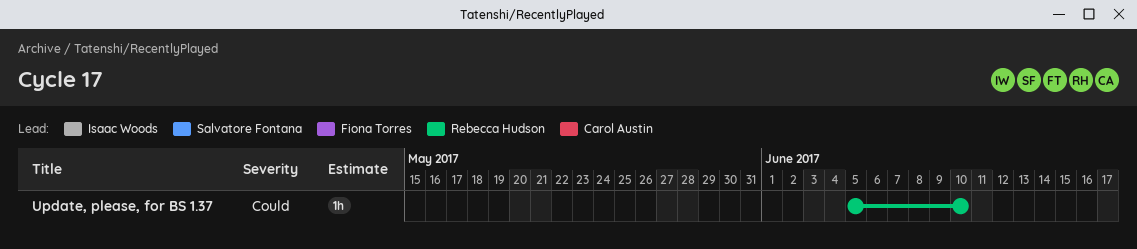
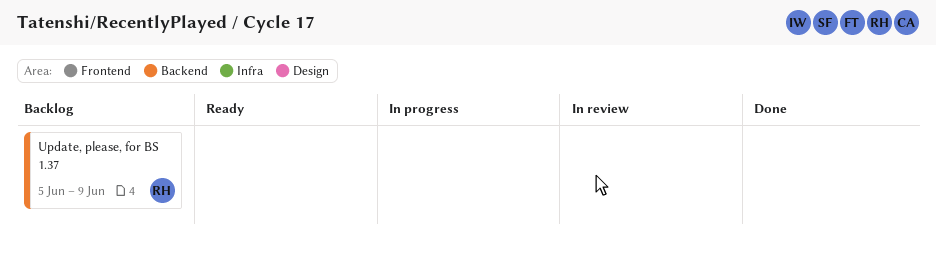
Update, please, for BS 1.37, due: Jun 10 -> Jun 9

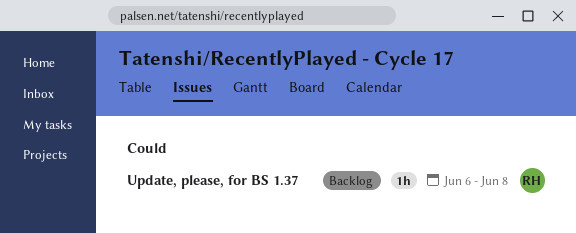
Update, please, for BS 1.37, start: Jun 5 -> Jun 6
Update, please, for BS 1.37, due: Jun 9 -> Jun 8

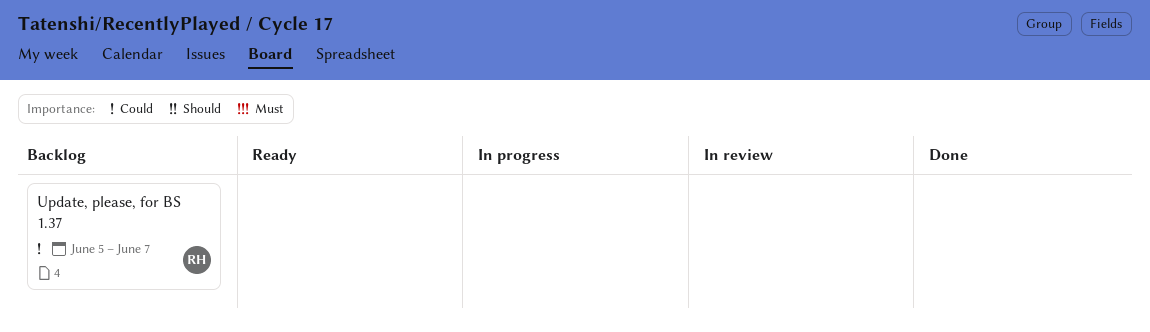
Update, please, for BS 1.37, start: Jun 6 -> Jun 5
Update, please, for BS 1.37, due: Jun 8 -> Jun 7

